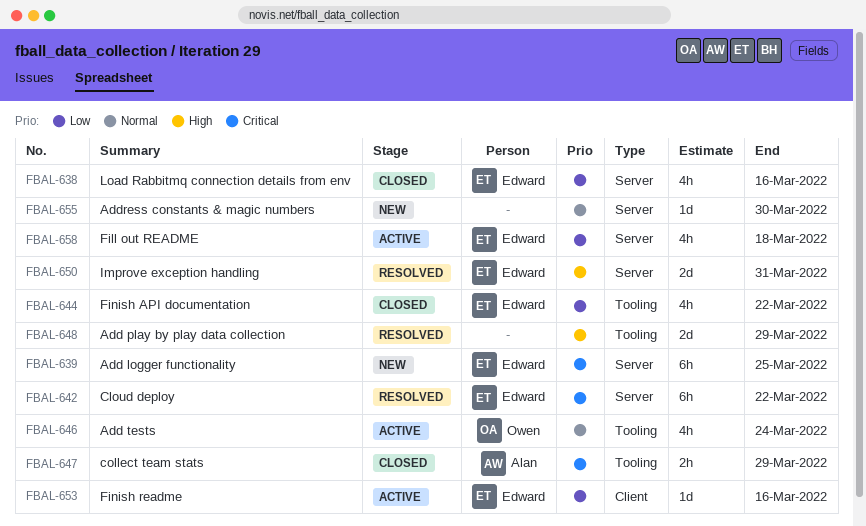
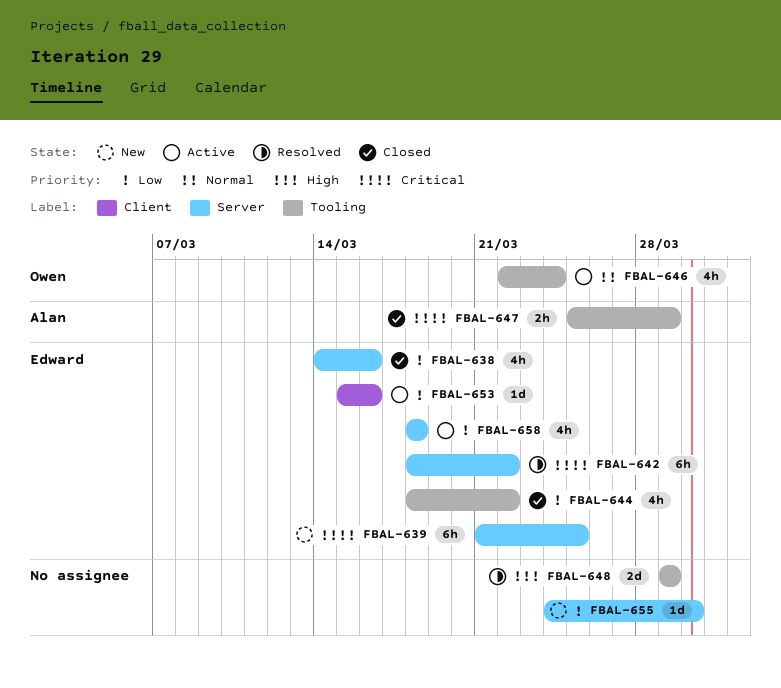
FBAL-650: present -> none
FBAL-655, priority: Normal -> Low

